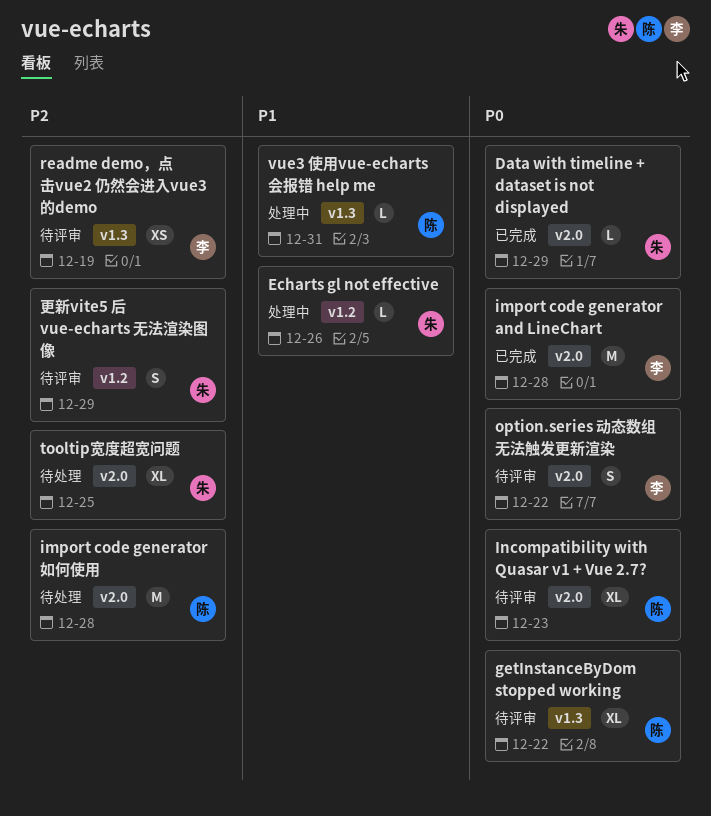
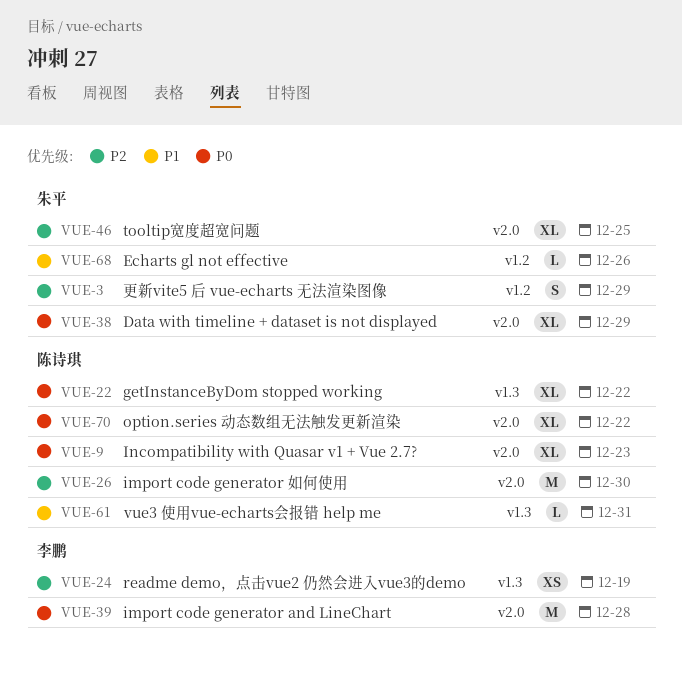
Data with timeline + dataset is not displayed, estimate: L -> XL
import code generator 如何使用, due: Dec 28 -> Dec 30
option.series 动态数组无法触发更新渲染, owner: 李鹏 -> 陈诗琪
option.series 动态数组无法触发更新渲染, estimate: S -> XL

